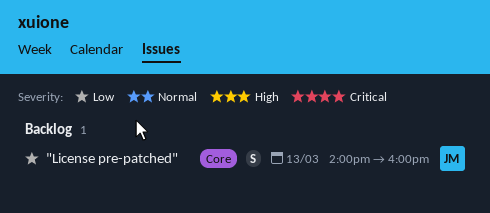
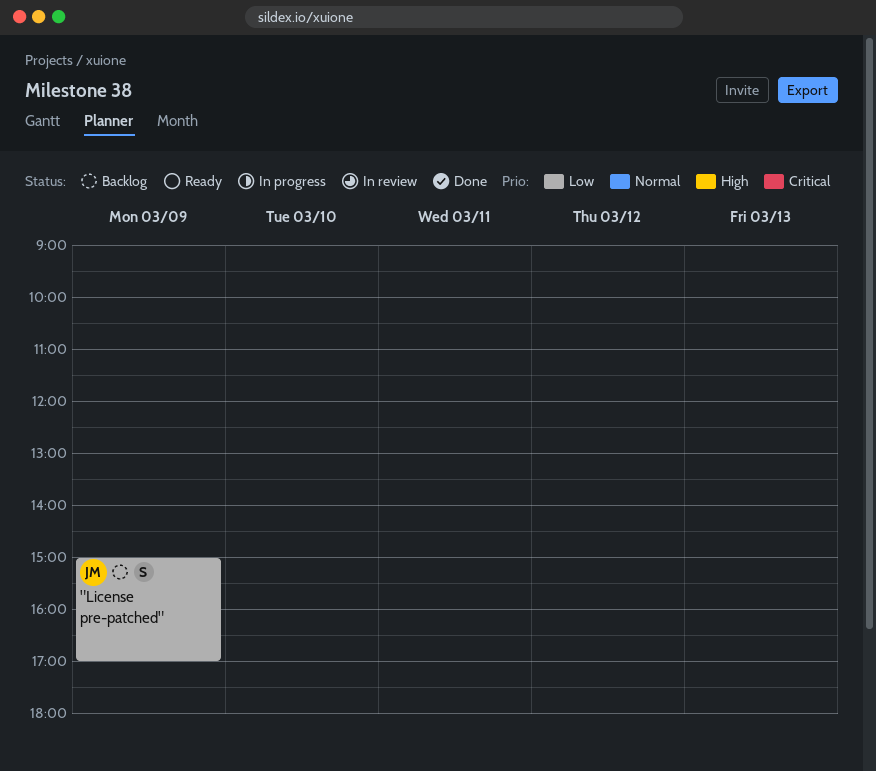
"License pre-patched", day: Mar 13 -> Mar 9
"License pre-patched", begins: 14:00 -> 15:00
"License pre-patched", ends: 16:00 -> 17:00

